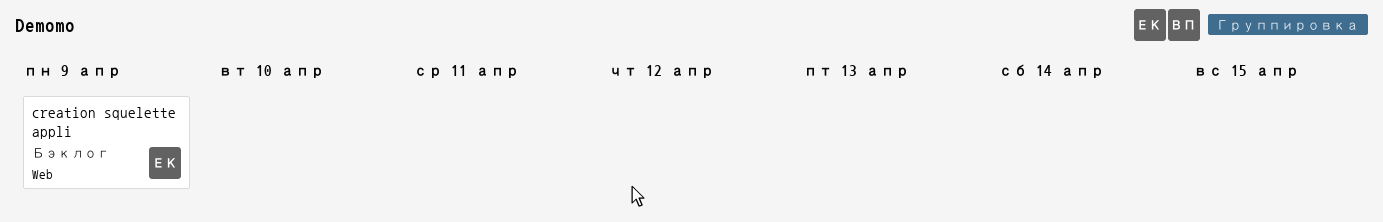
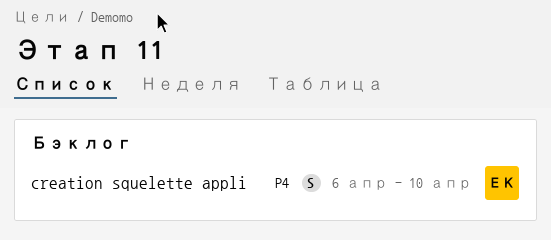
creation squelette appli, due: Apr 9 -> Apr 10

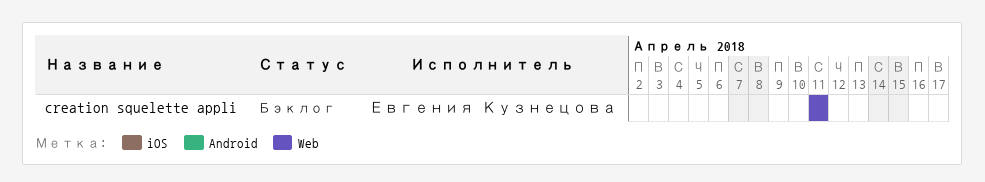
creation squelette appli, start: Apr 6 -> Apr 11
creation squelette appli, due: Apr 10 -> Apr 11

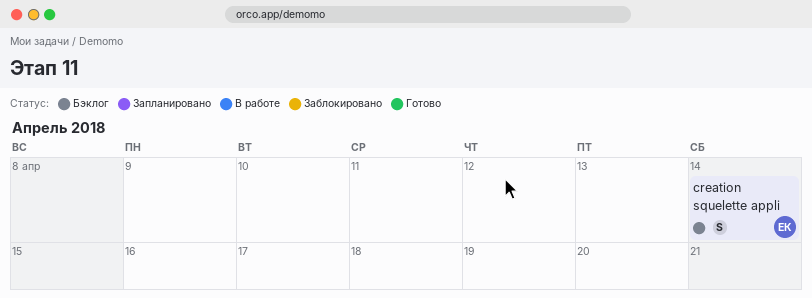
creation squelette appli, due: Apr 11 -> Apr 14

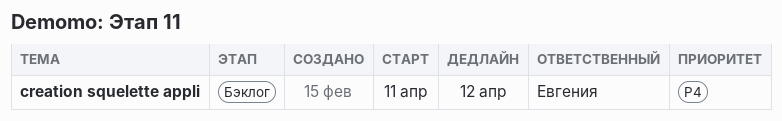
creation squelette appli, due: Apr 14 -> Apr 12

